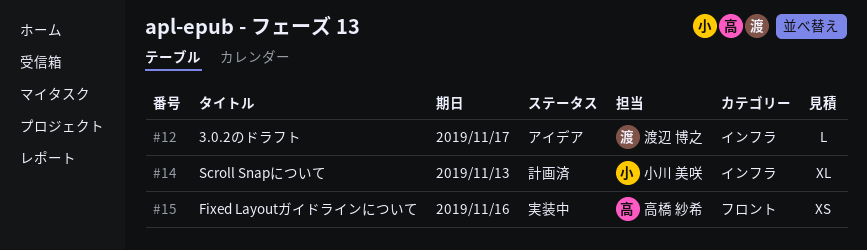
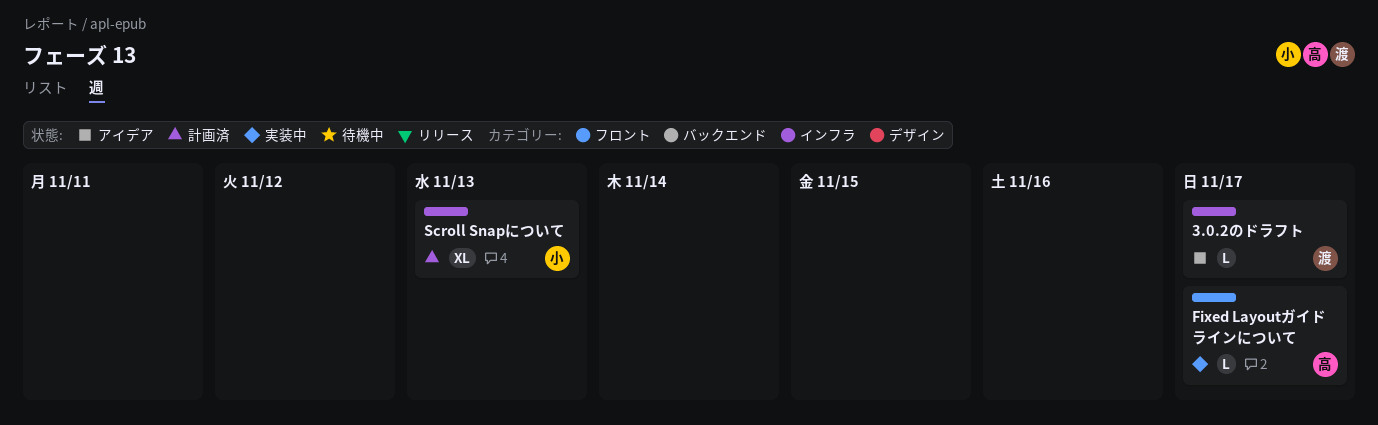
Fixed Layoutガイドラインについて, estimate: XS -> L
Fixed Layoutガイドラインについて, due: Nov 16 -> Nov 17

